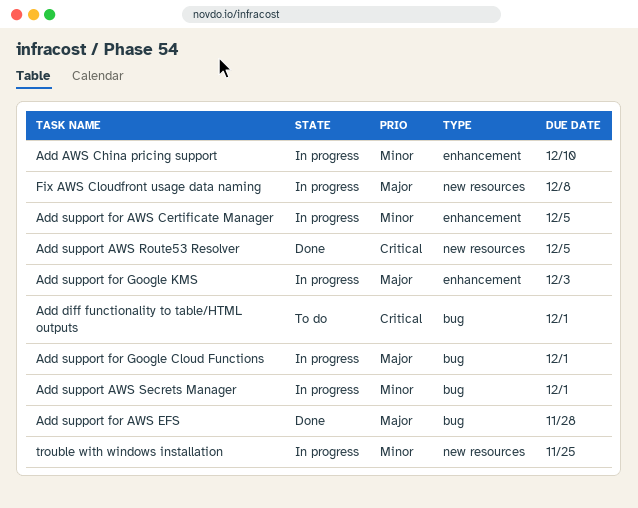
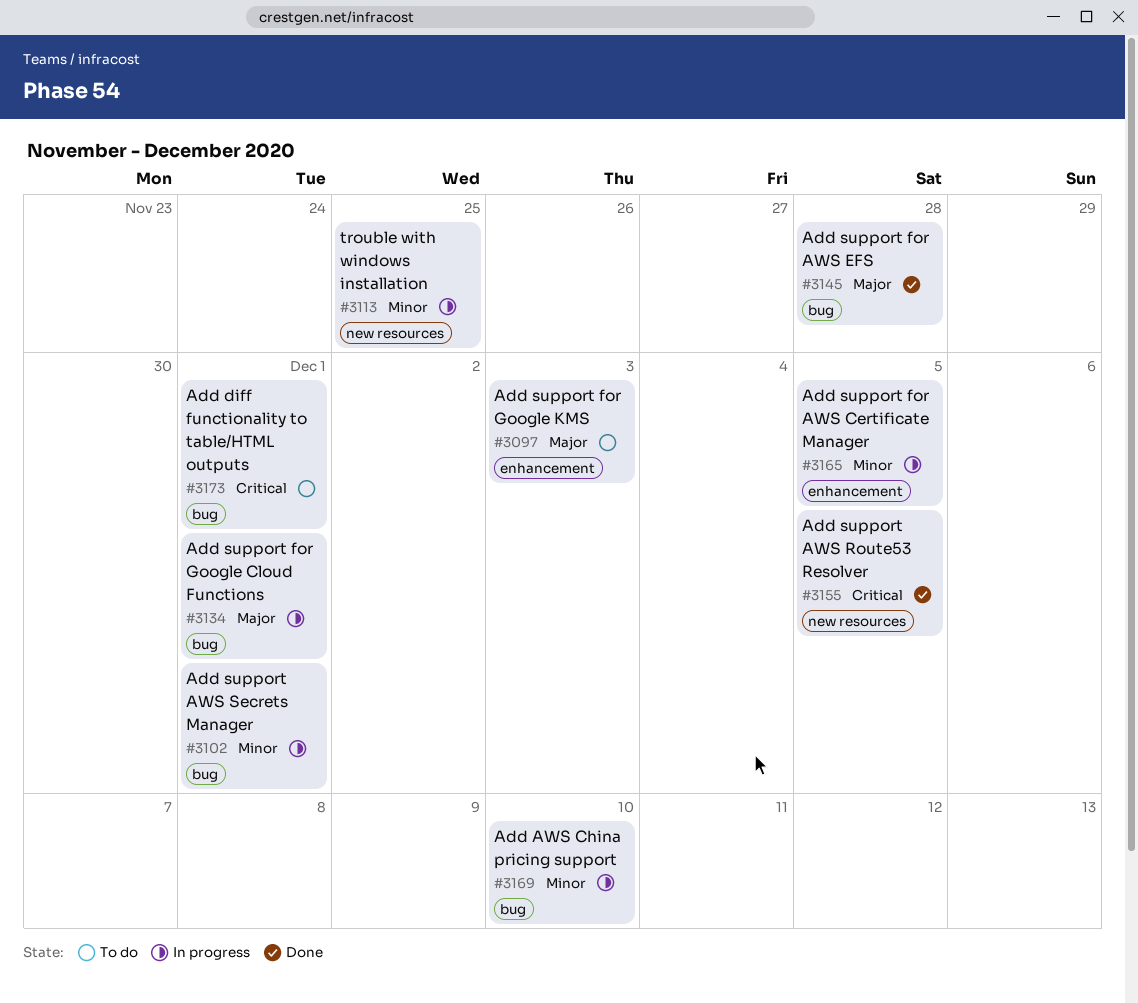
Add AWS China pricing support, label: enhancement -> bug
Add support for Google KMS, status: In progress -> To do
Fix AWS Cloudfront usage data naming: present -> none

